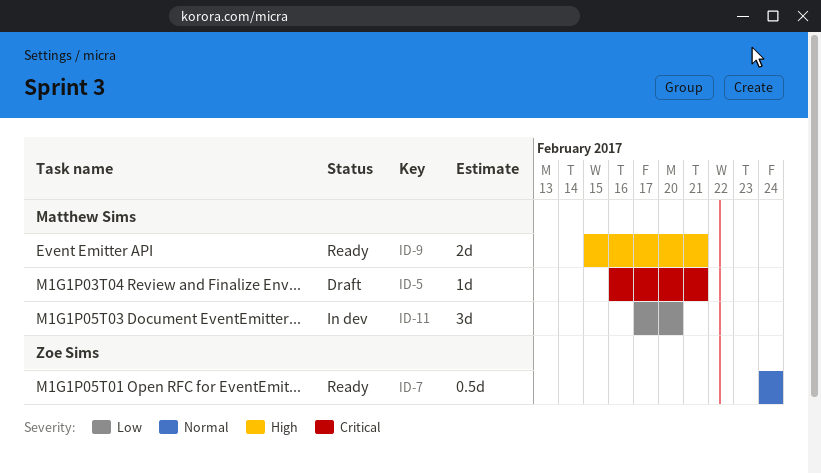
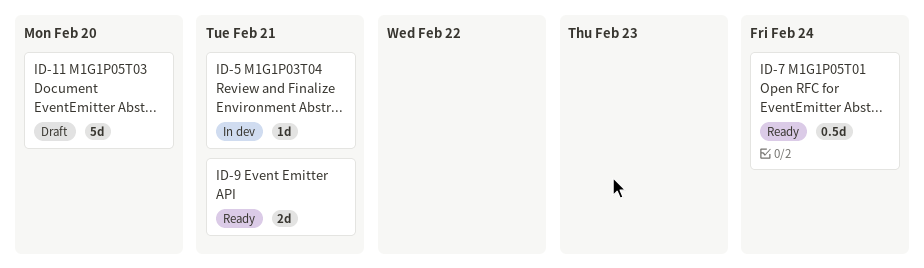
ID-5, status: Draft -> In dev
ID-11, status: In dev -> Draft
ID-11, estimate: 3d -> 5d

